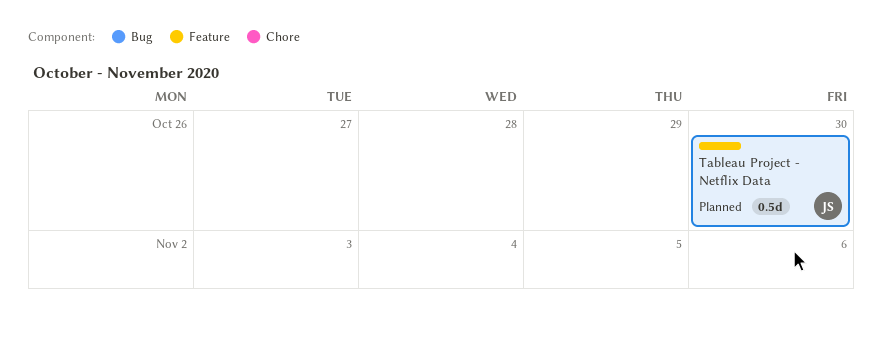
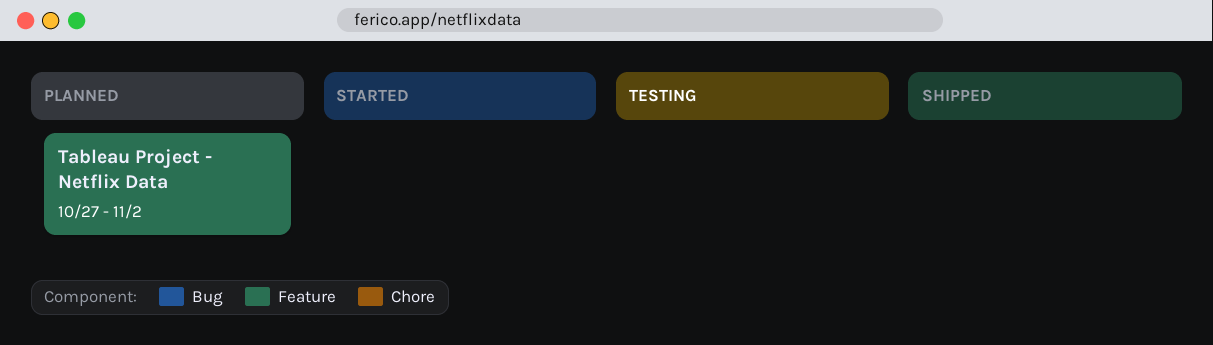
Tableau Project - Netflix Data, due: Oct 30 -> Nov 2

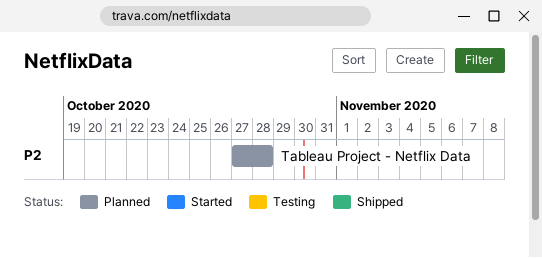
Tableau Project - Netflix Data, due: Nov 2 -> Oct 28

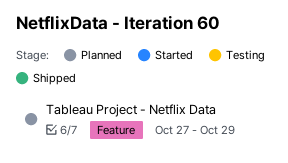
Tableau Project - Netflix Data, due: Oct 28 -> Oct 29

